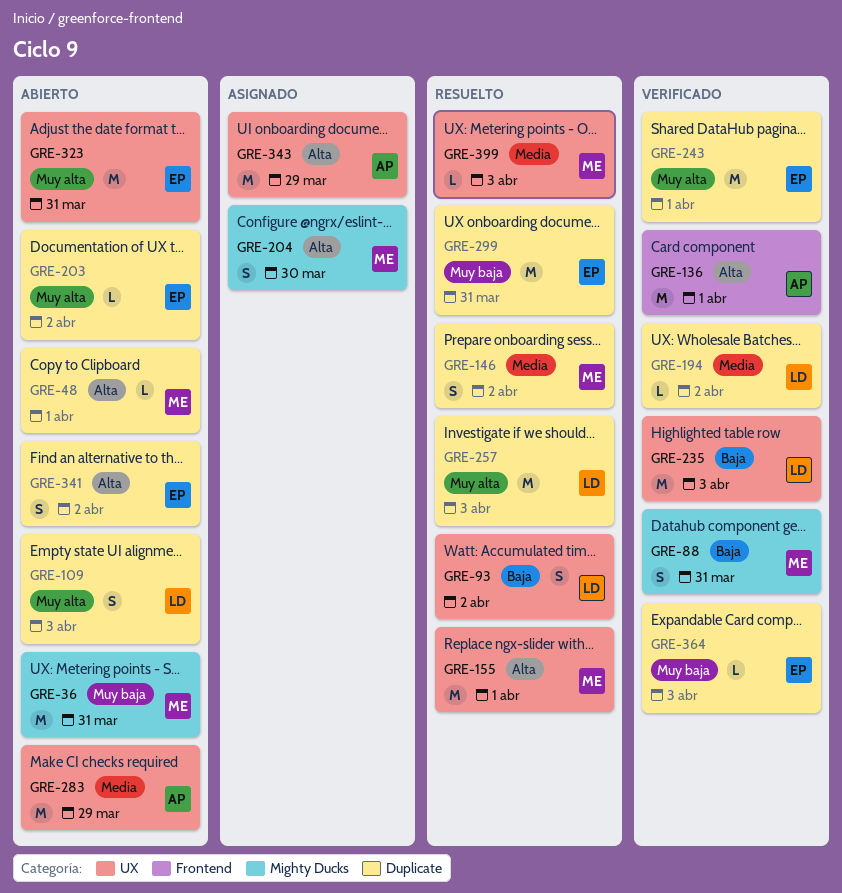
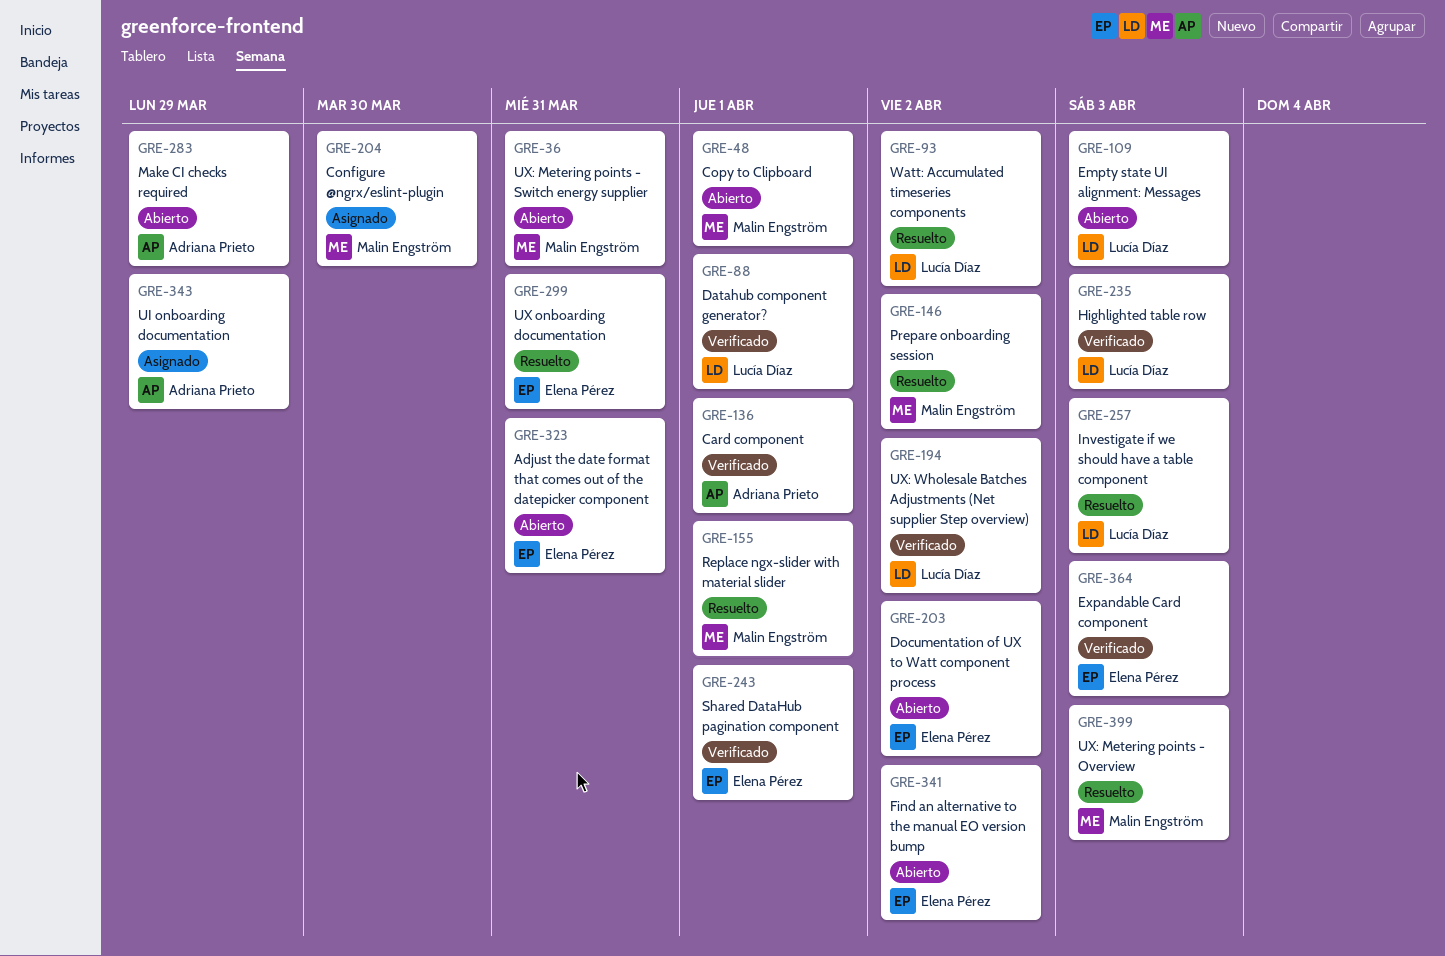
GRE-88, owner: Malin Engström -> Lucía Díaz
GRE-88, due: Mar 31 -> Apr 1

